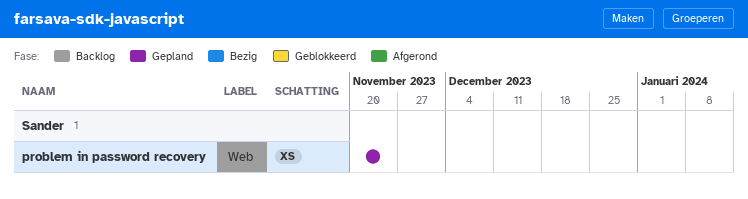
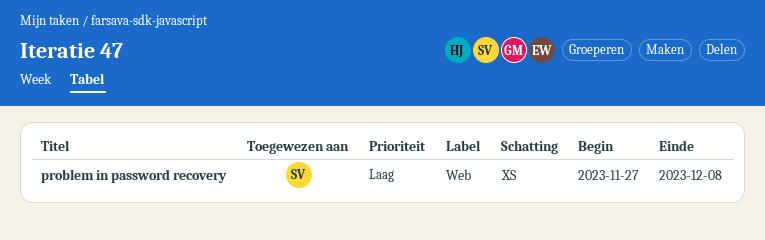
problem in password recovery, start: Nov 20 -> Nov 27
problem in password recovery, due: Nov 24 -> Dec 8

